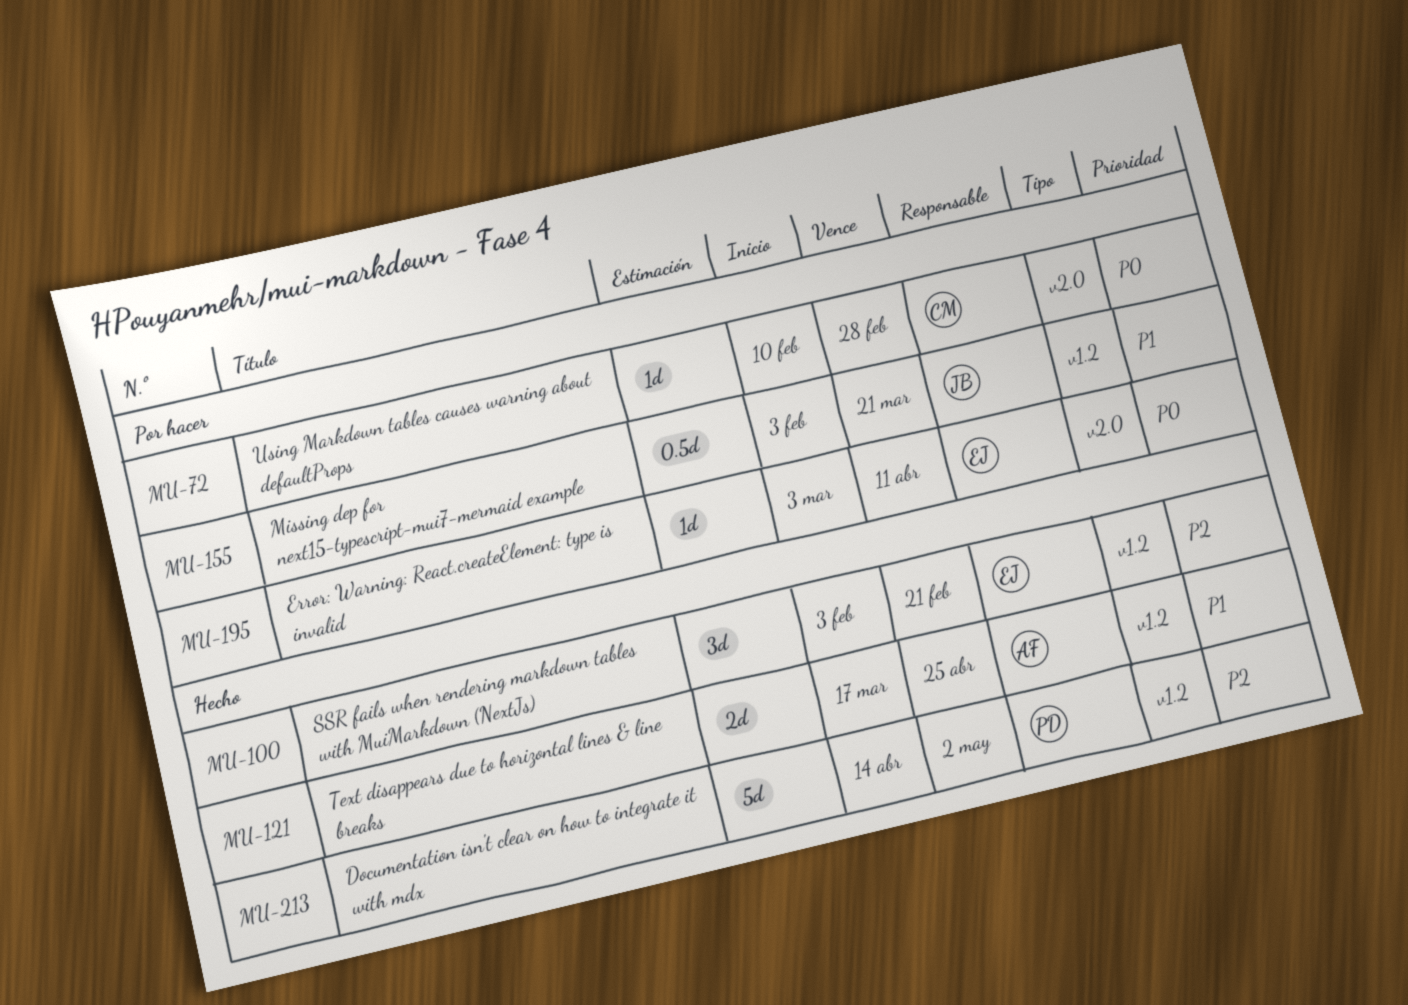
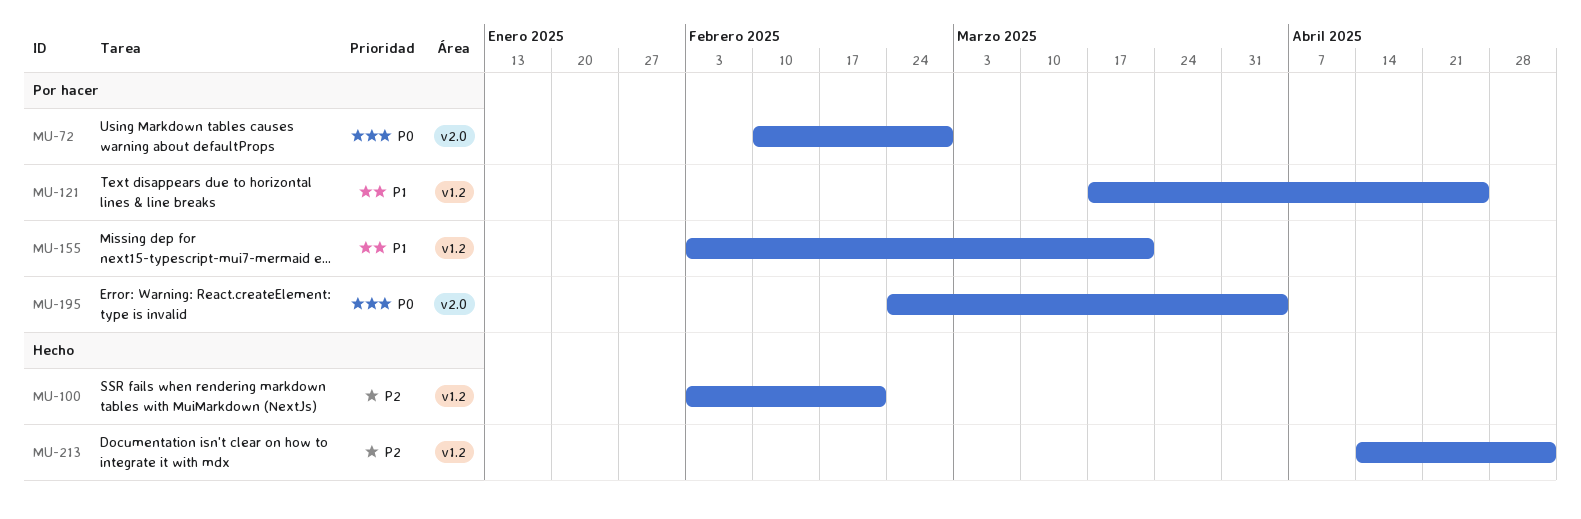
MU-121, status: Hecho -> Por hacer
MU-195, start: Mar 3 -> Feb 24
MU-195, due: Apr 11 -> Apr 4

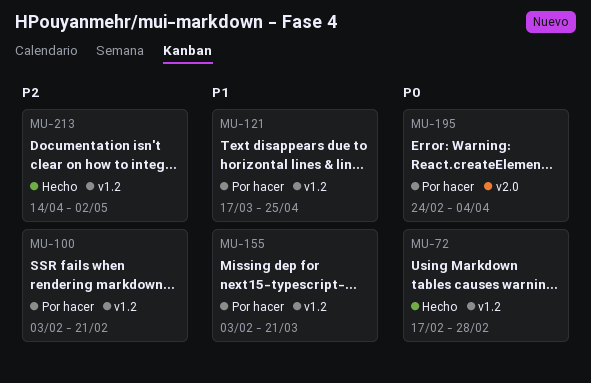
MU-72, status: Por hacer -> Hecho
MU-72, label: v2.0 -> v1.2
MU-72, start: Feb 10 -> Feb 17
MU-100, status: Hecho -> Por hacer

